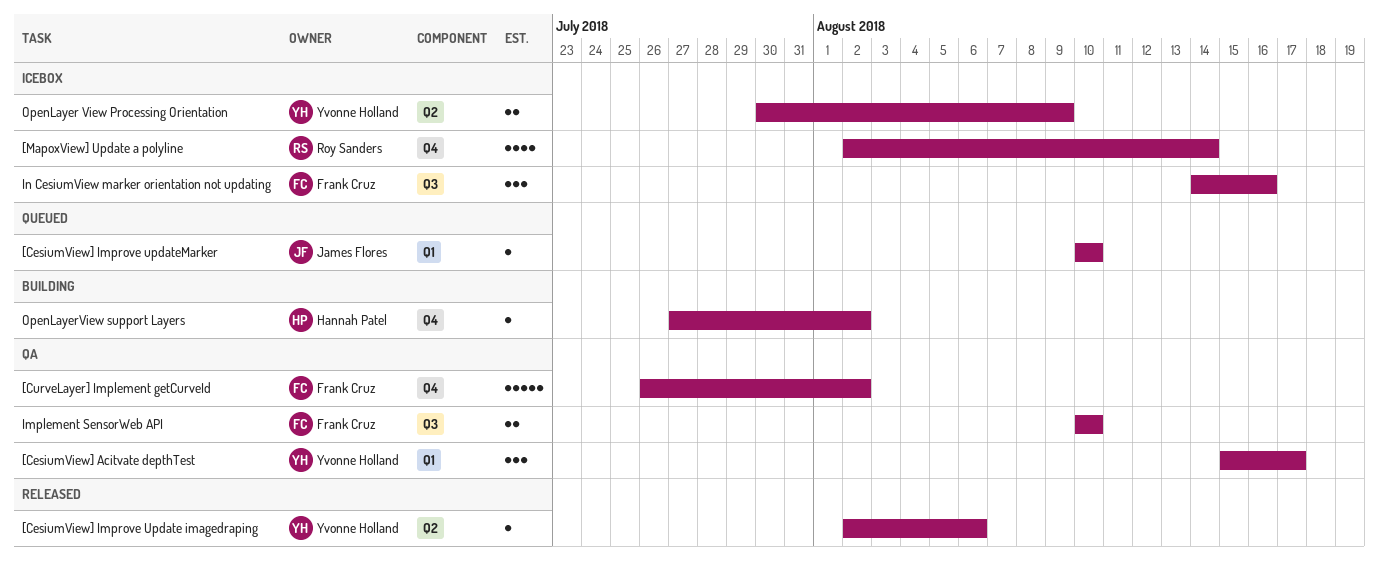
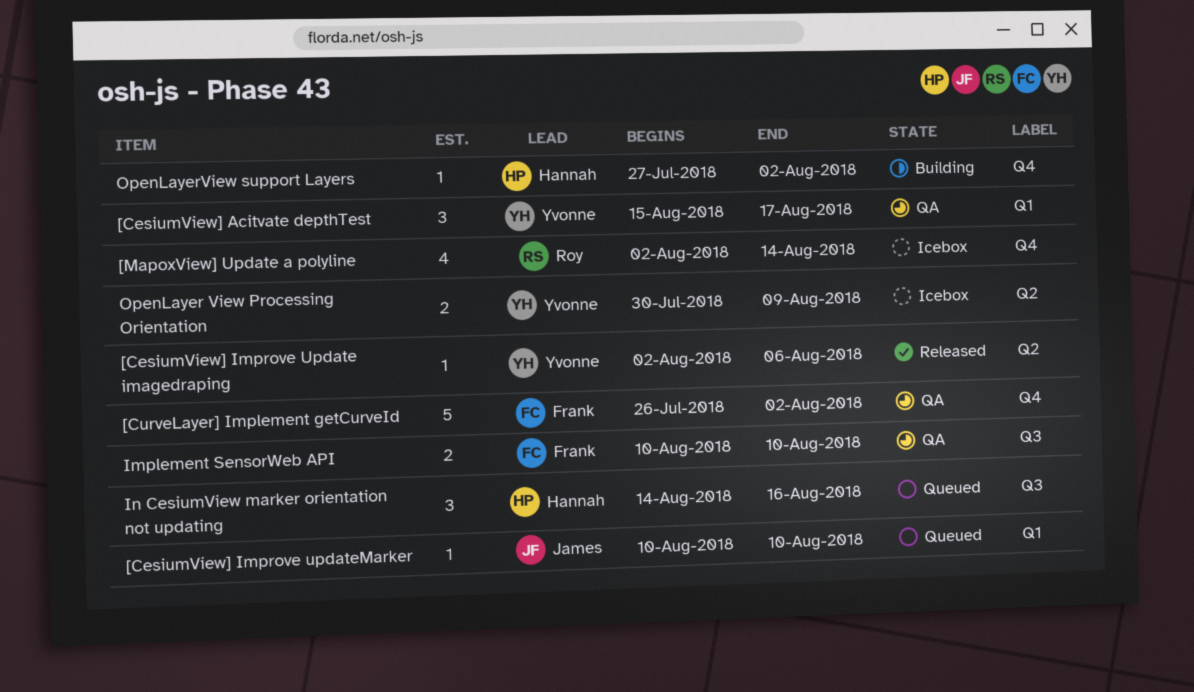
In CesiumView marker orientation not updating, status: Icebox -> Queued
In CesiumView marker orientation not updating, owner: Frank Cruz -> Hannah Patel

